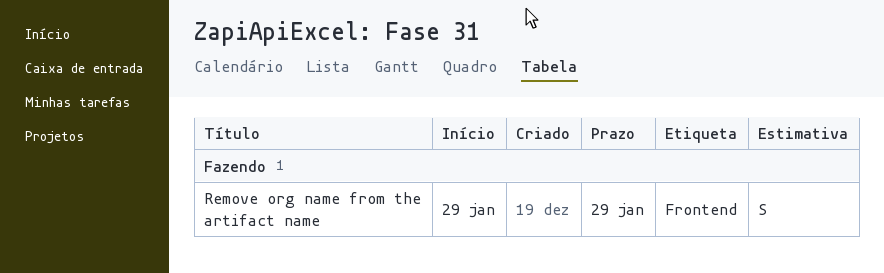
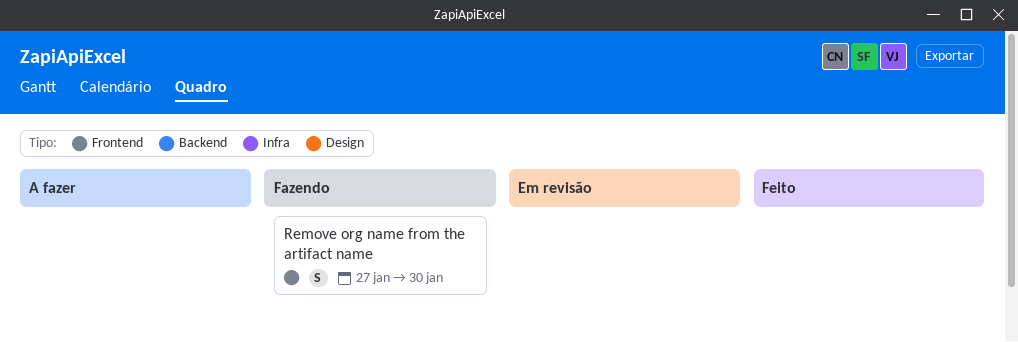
Remove org name from the artifact name, start: Jan 29 -> Jan 27
Remove org name from the artifact name, due: Jan 29 -> Jan 30

